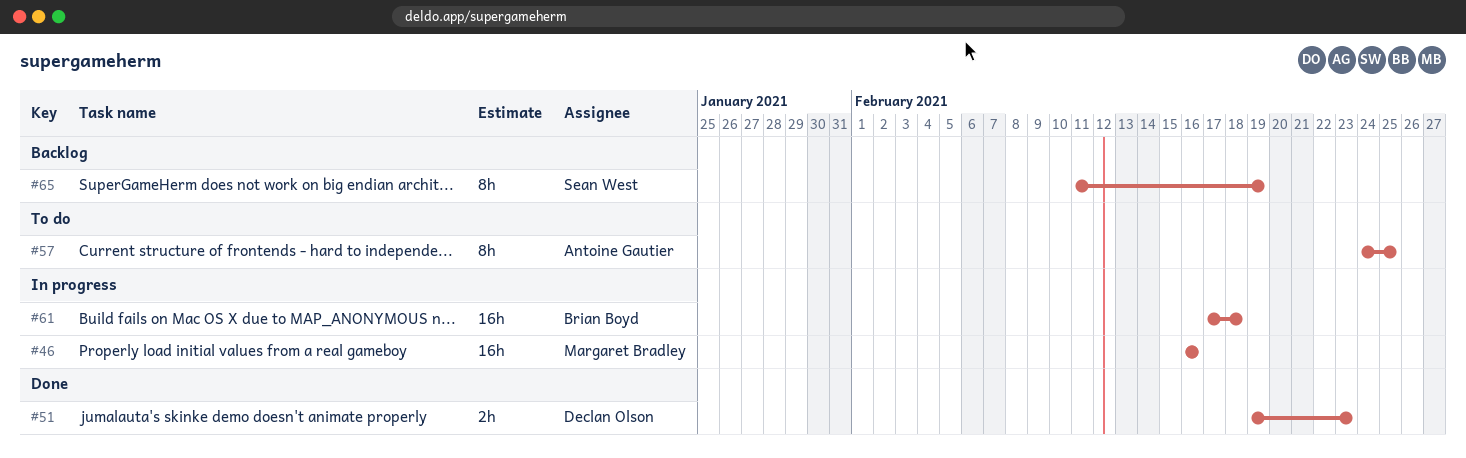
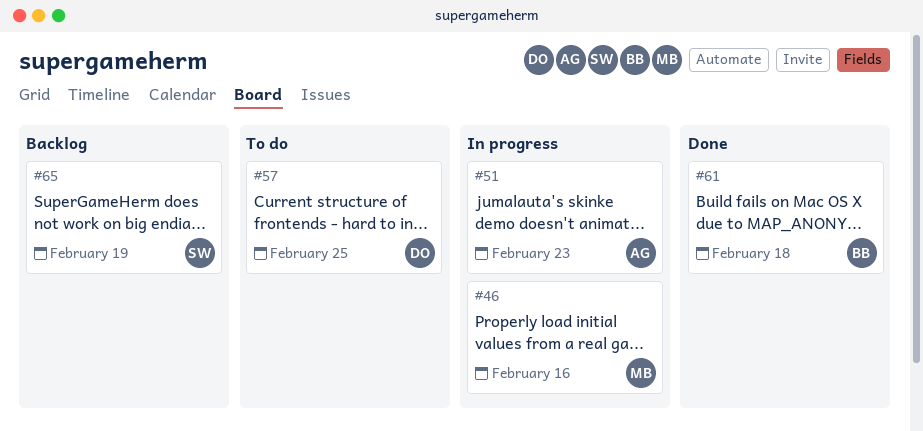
#51, status: Done -> In progress
#51, owner: Declan Olson -> Antoine Gautier
#57, owner: Antoine Gautier -> Declan Olson
#61, status: In progress -> Done

